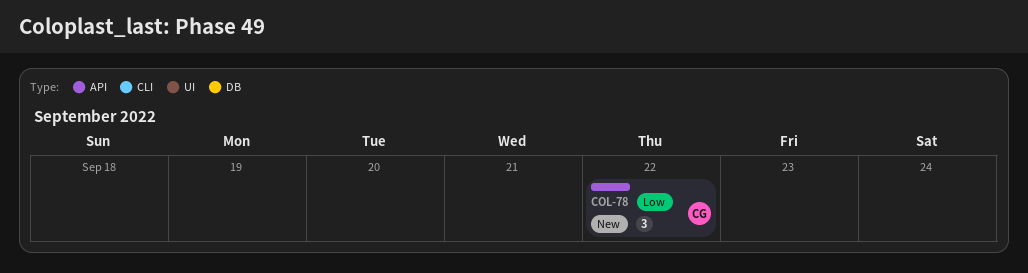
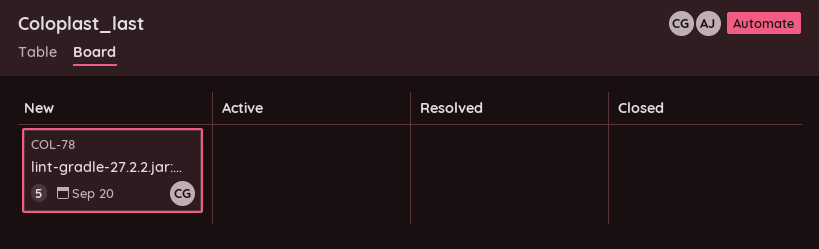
COL-78, estimate: 3 -> 5
COL-78, due: Sep 22 -> Sep 20

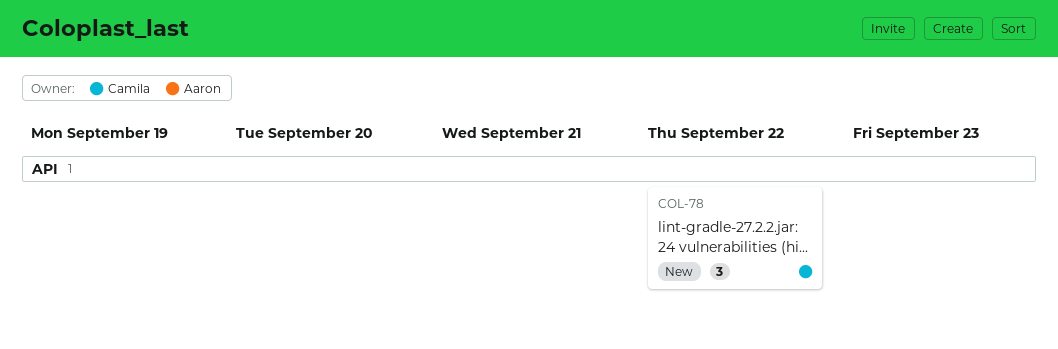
COL-78, estimate: 5 -> 3
COL-78, due: Sep 20 -> Sep 22

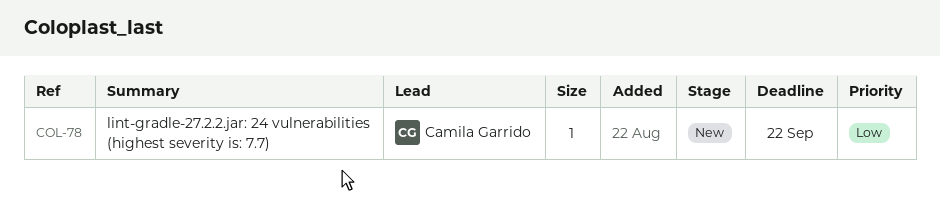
COL-78, estimate: 3 -> 1

